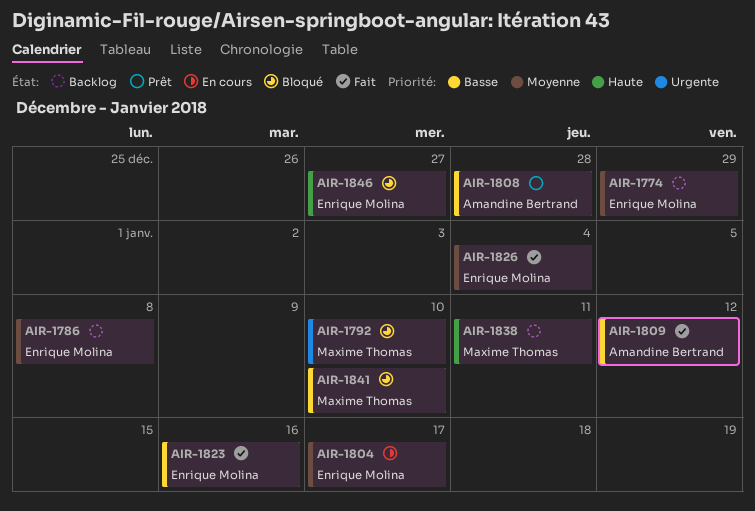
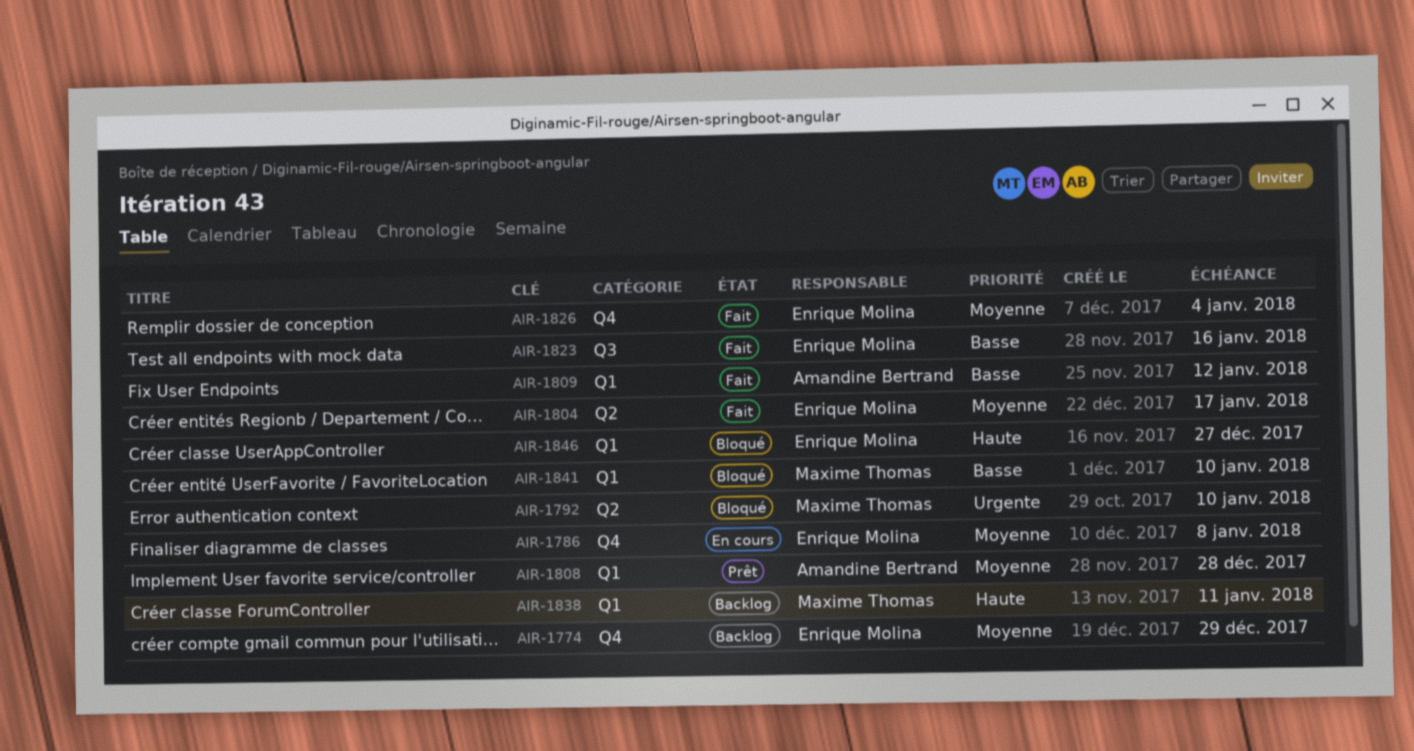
AIR-1786, status: Backlog -> En cours
AIR-1804, status: En cours -> Fait
AIR-1808, priority: Basse -> Moyenne

